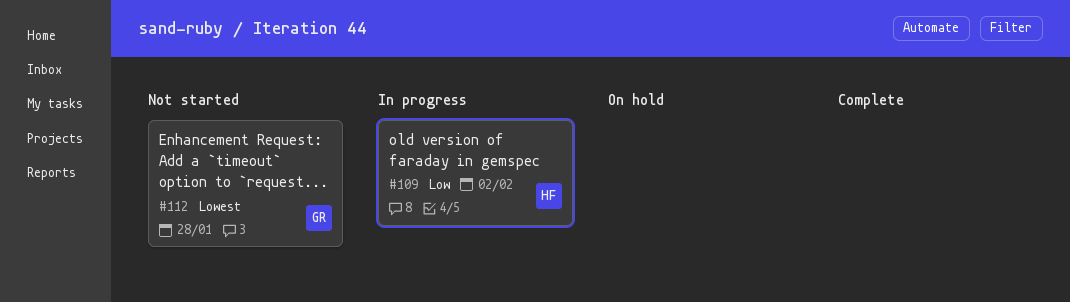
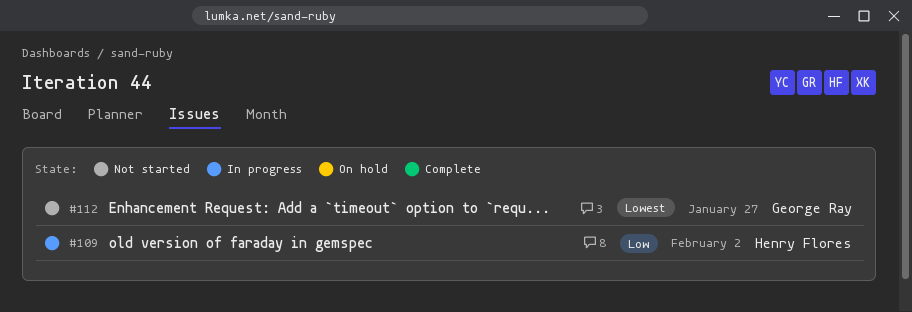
#112, due: Jan 28 -> Jan 27

